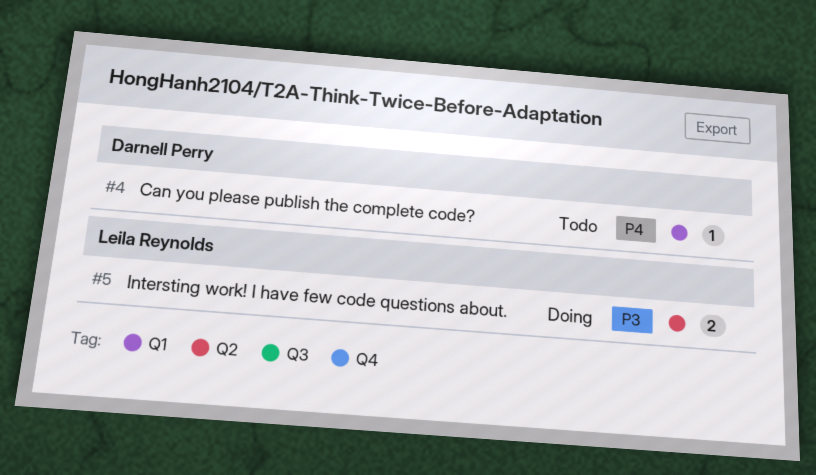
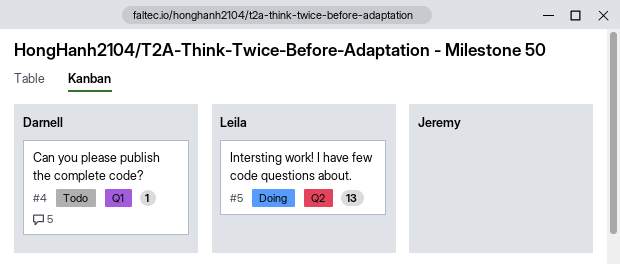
#5, estimate: 2 -> 13

